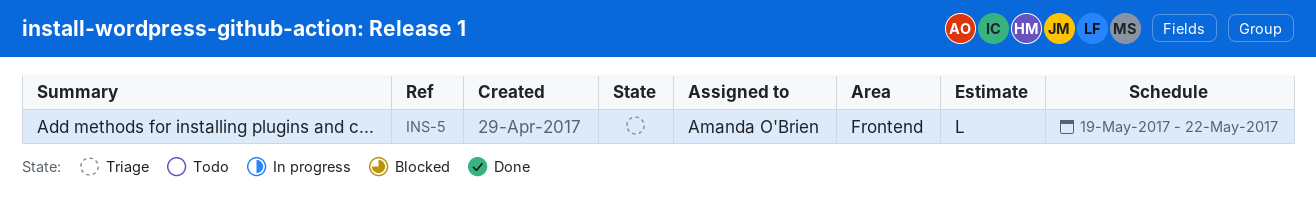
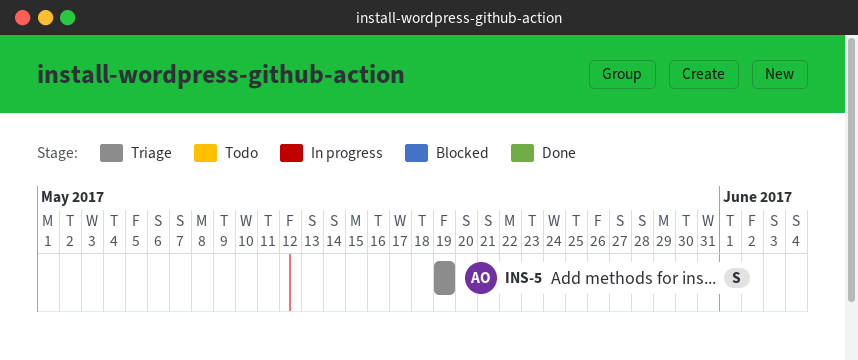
INS-5, estimate: L -> S
INS-5, due: May 22 -> May 19

